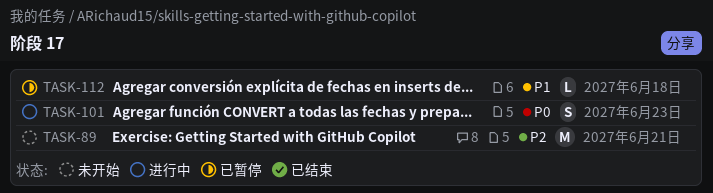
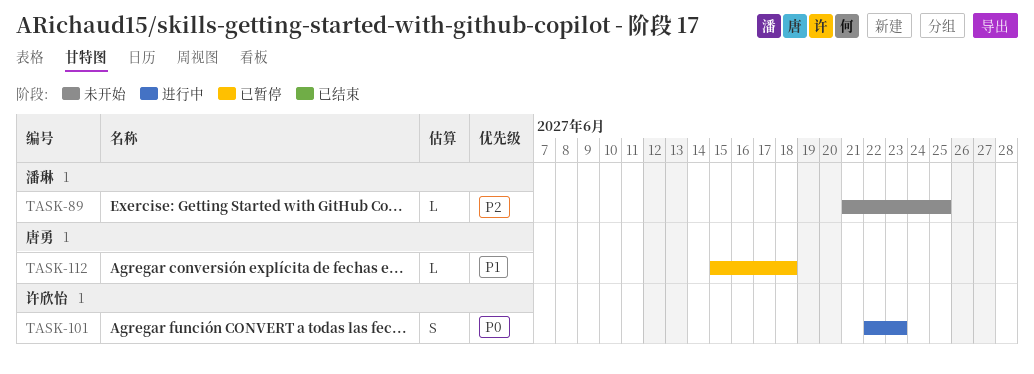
TASK-89, estimate: M -> L
TASK-89, due: Jun 21 -> Jun 25

